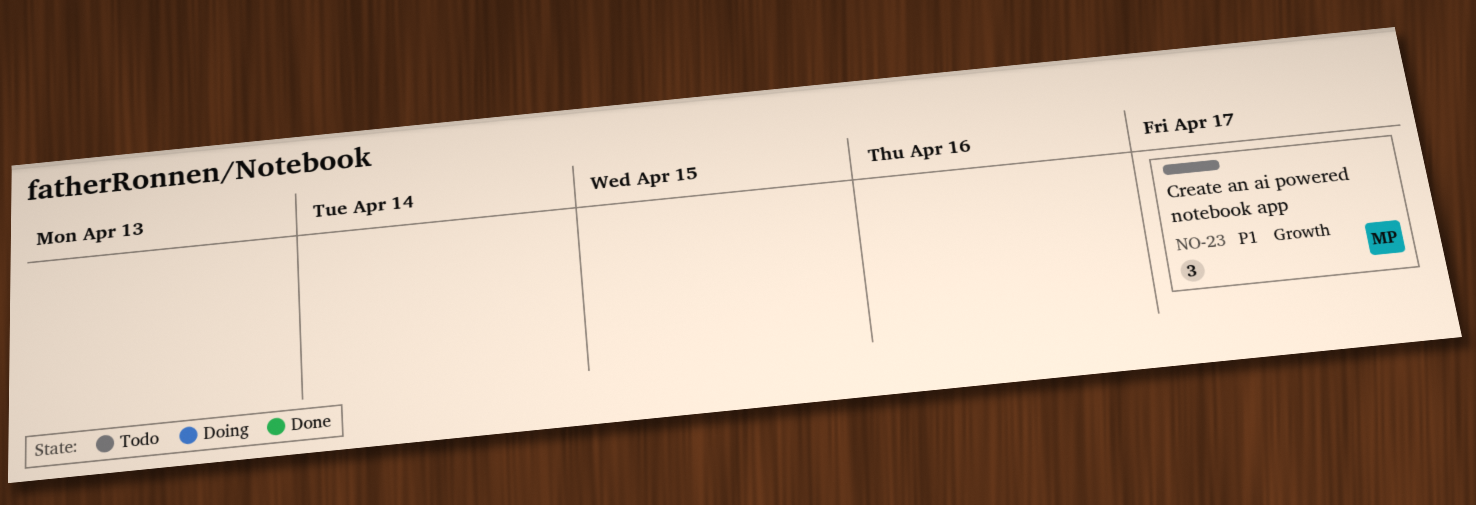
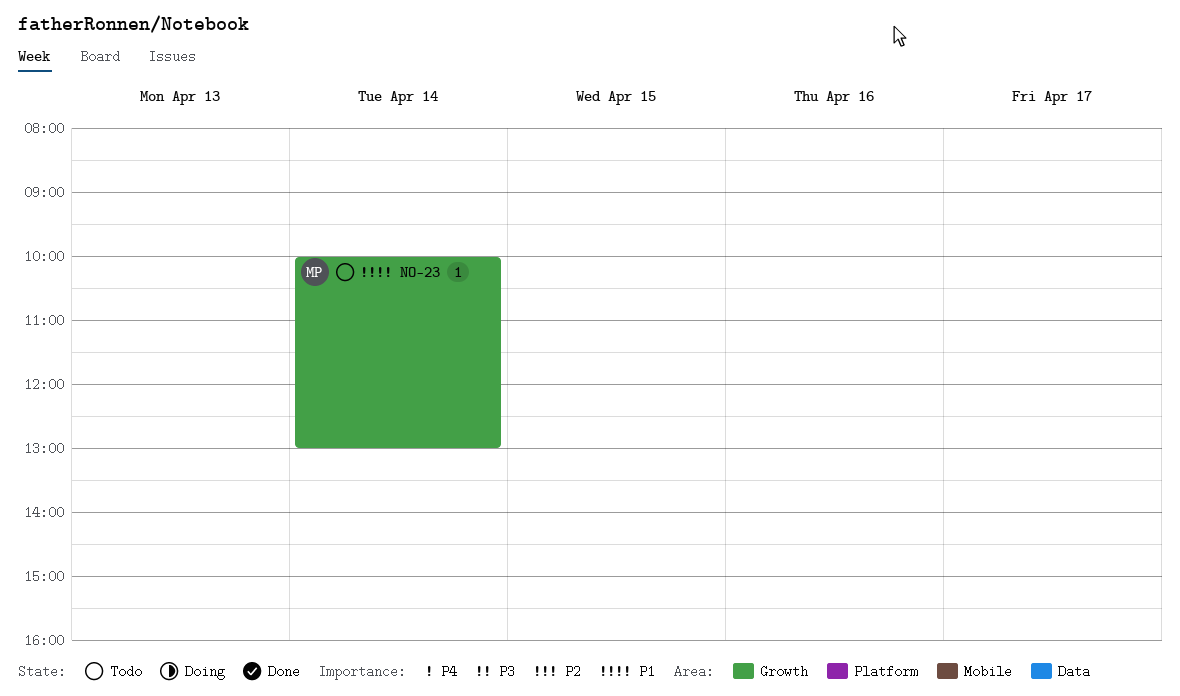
NO-23, estimate: 3 -> 1
NO-23, day: Apr 17 -> Apr 14

